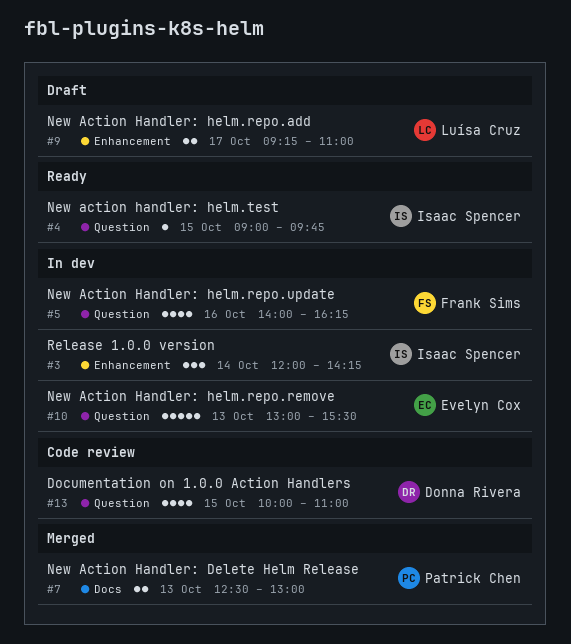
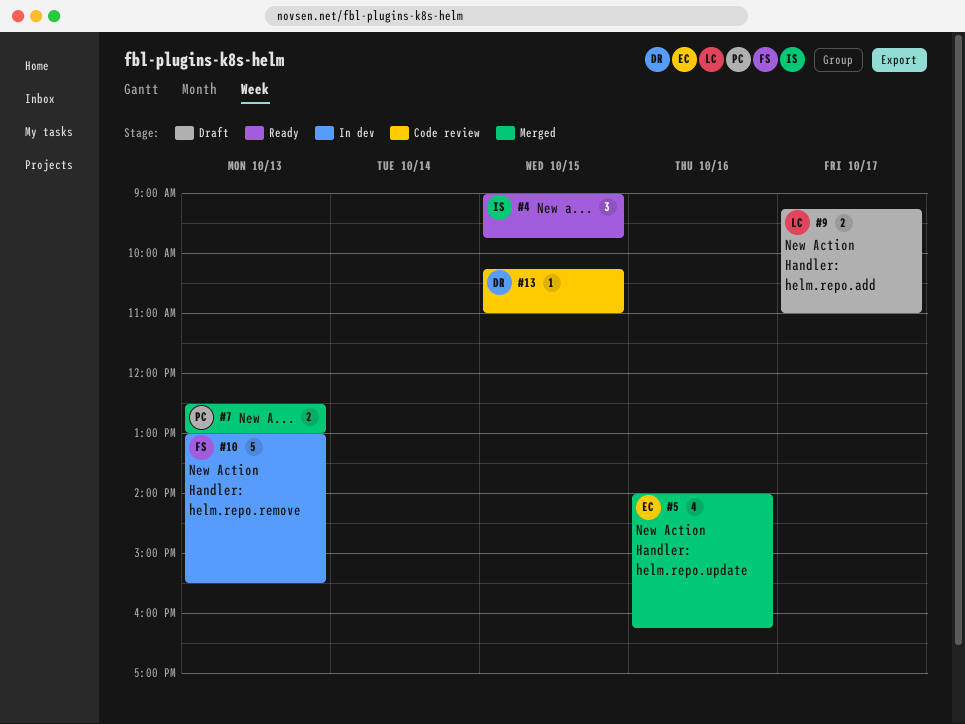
#3: present -> none
#4, estimate: 1 -> 3
#5, status: In dev -> Merged
#5, owner: Frank Sims -> Evelyn Cox
#10, owner: Evelyn Cox -> Frank Sims
#13, estimate: 4 -> 1
#13, begins: 10:00 -> 10:15

